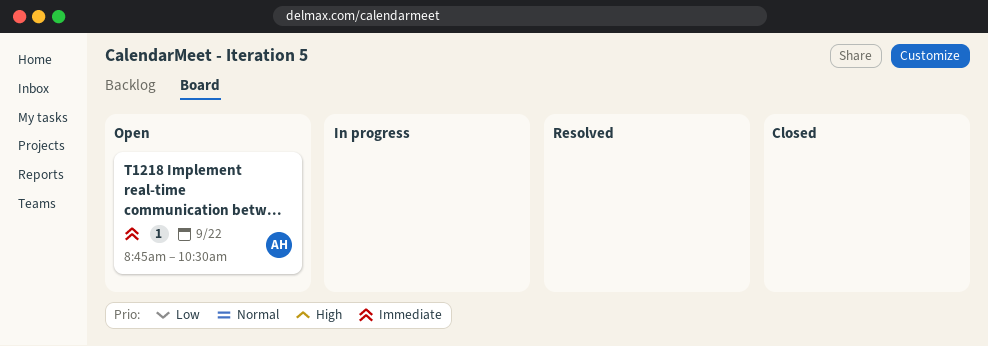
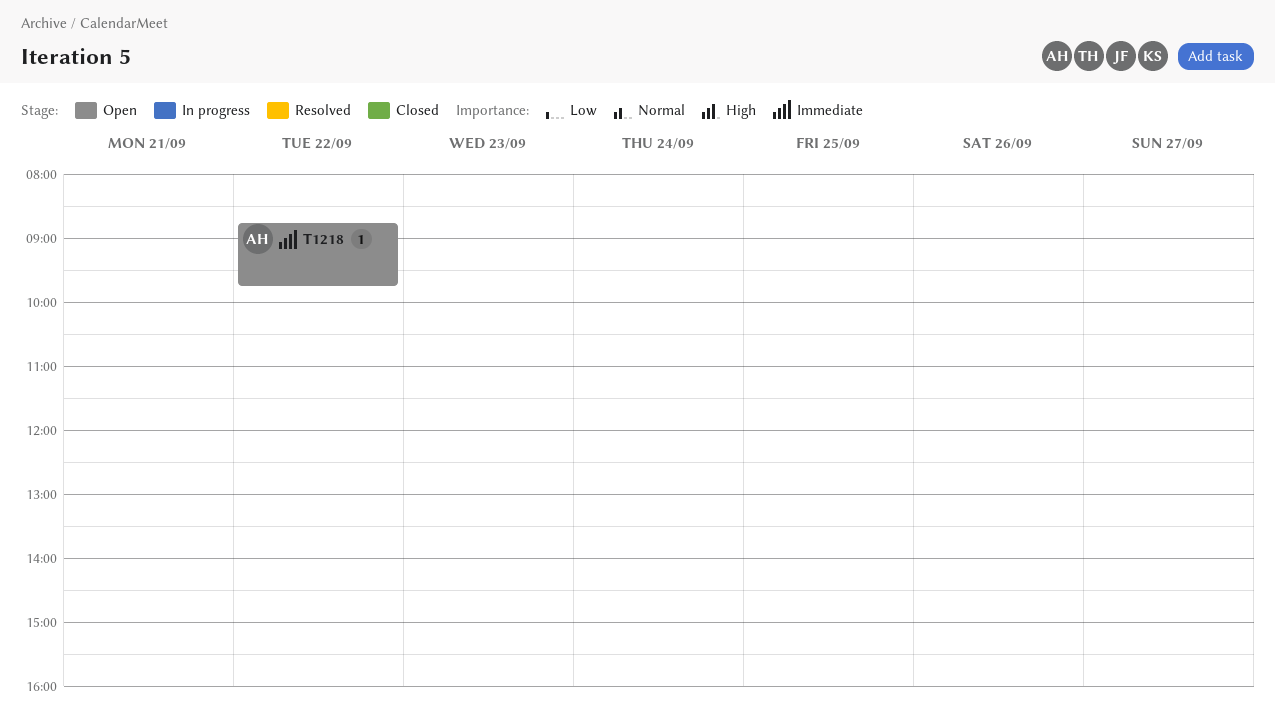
T1218, ends: 10:30 -> 09:45

